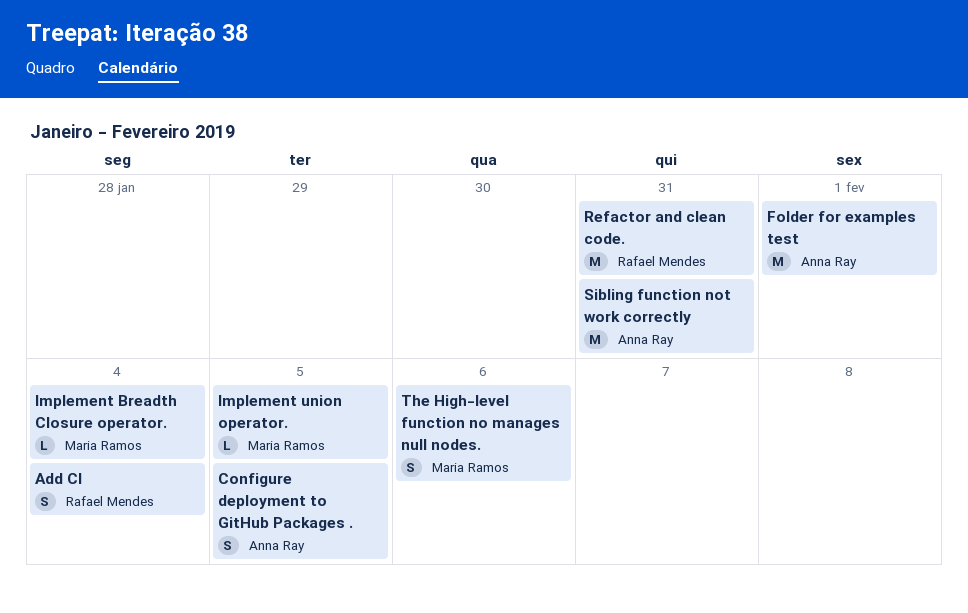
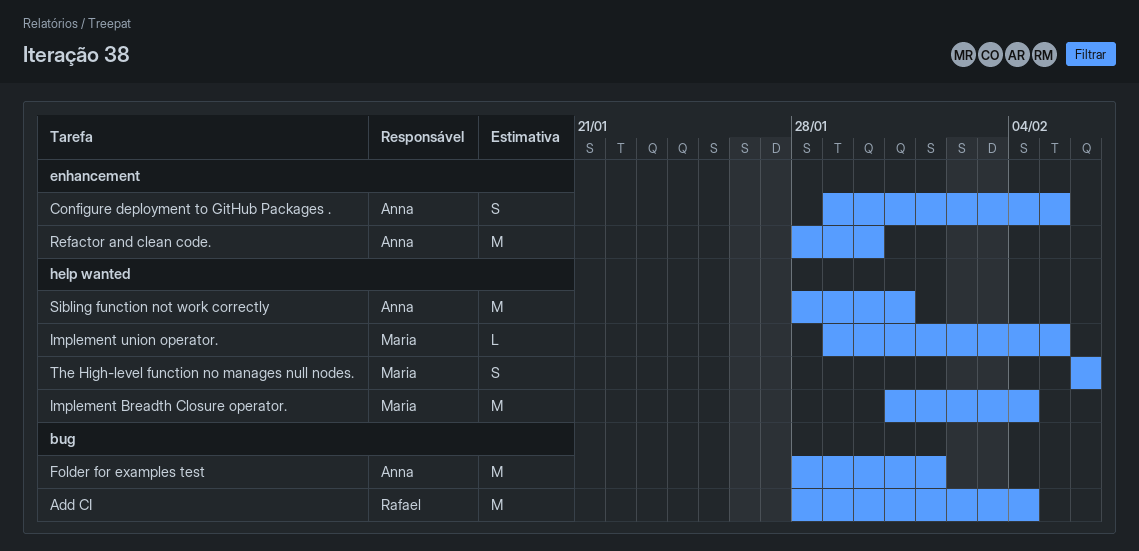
Add CI, estimate: S -> M
Implement Breadth Closure operator., estimate: L -> M
Refactor and clean code., owner: Rafael Mendes -> Anna Ray
Refactor and clean code., due: Jan 31 -> Jan 30

